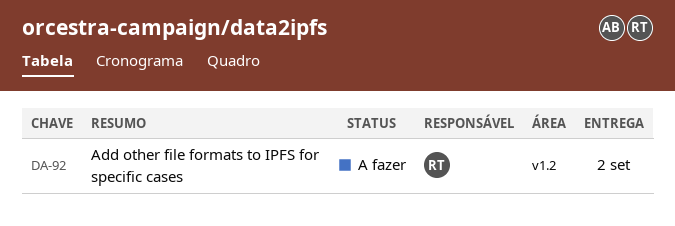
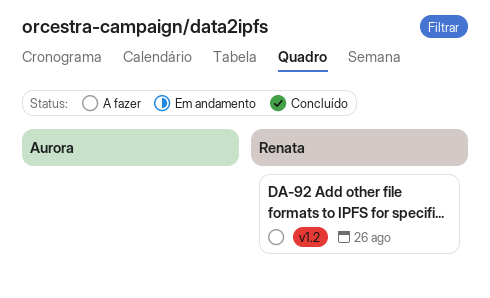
DA-92, due: Sep 2 -> Aug 26

